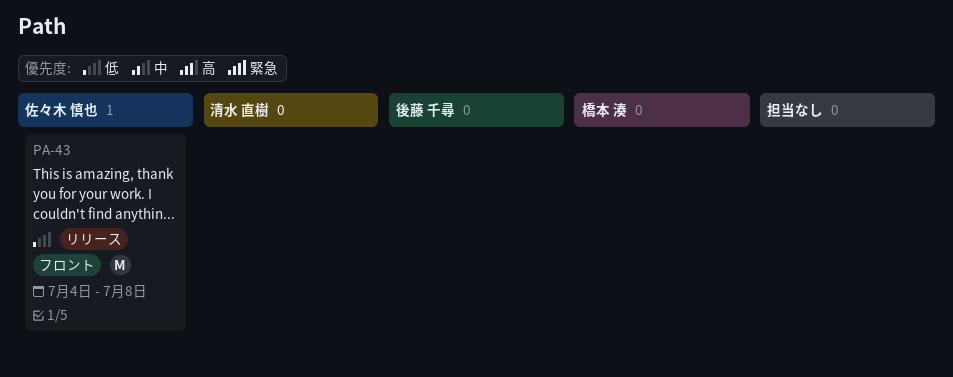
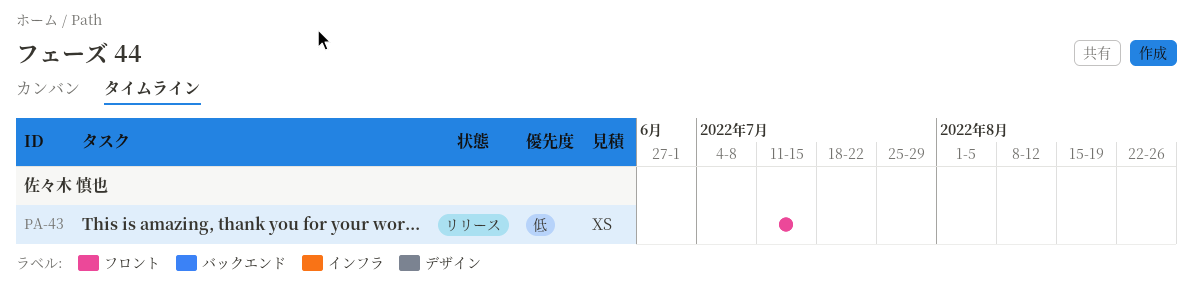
PA-43, estimate: M -> XS
PA-43, start: Jul 4 -> Jul 11
PA-43, due: Jul 8 -> Jul 15

